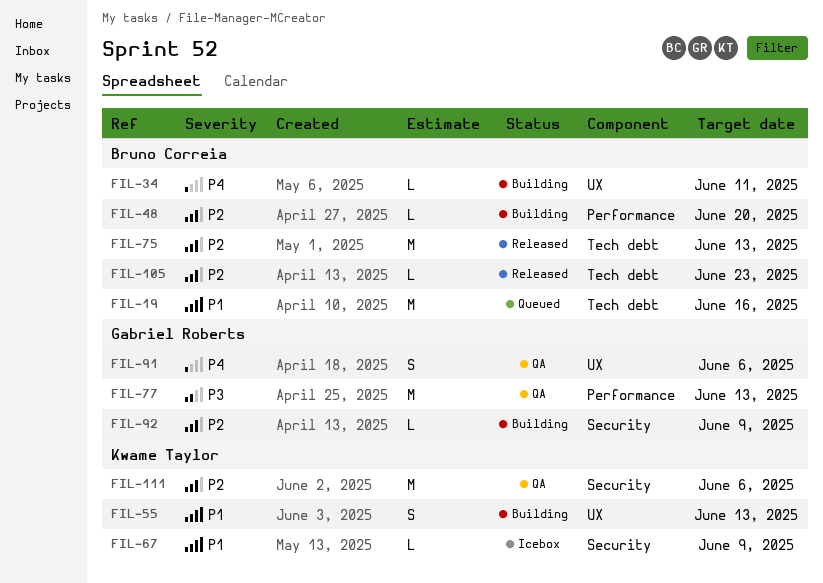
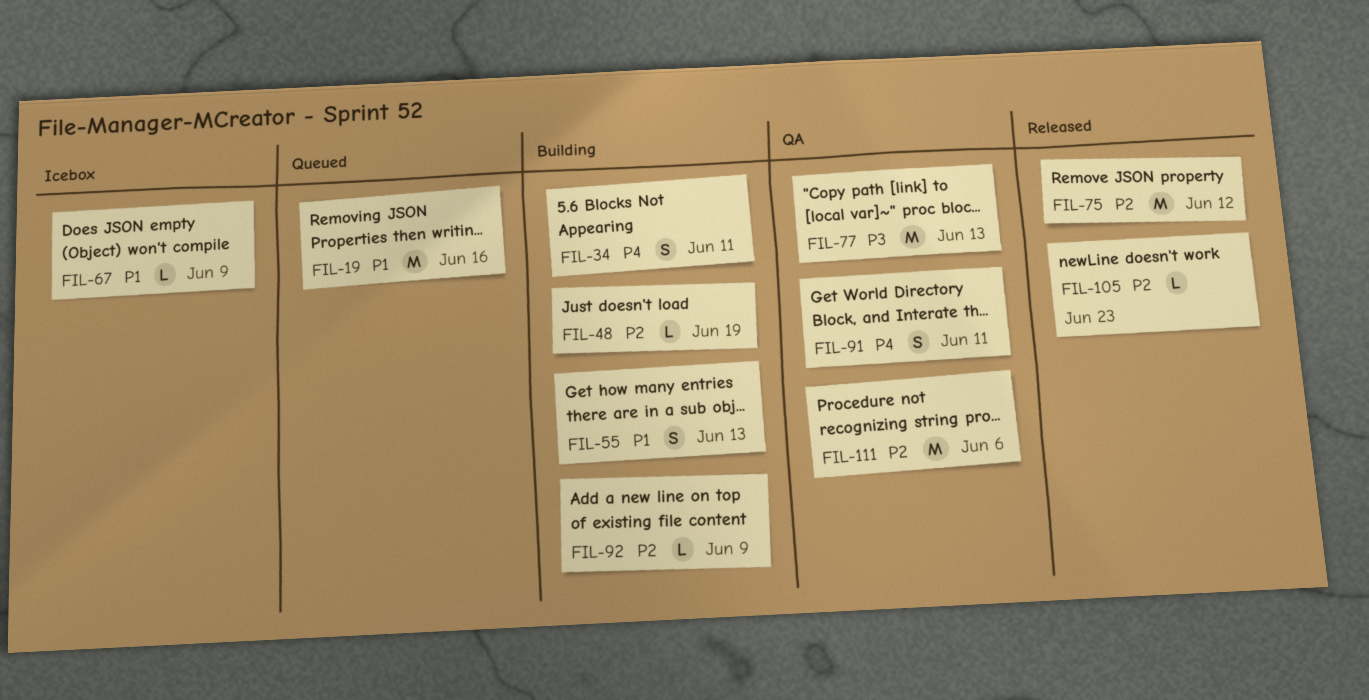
FIL-34, estimate: L -> S
FIL-48, due: Jun 20 -> Jun 19
FIL-75, due: Jun 13 -> Jun 12
FIL-91, due: Jun 6 -> Jun 11

